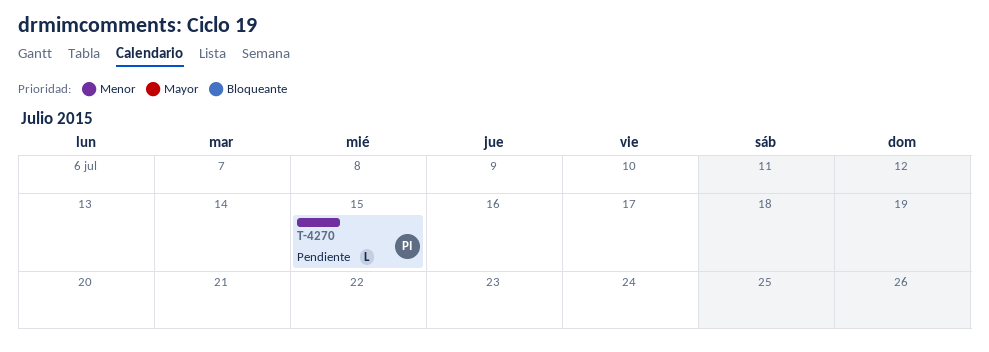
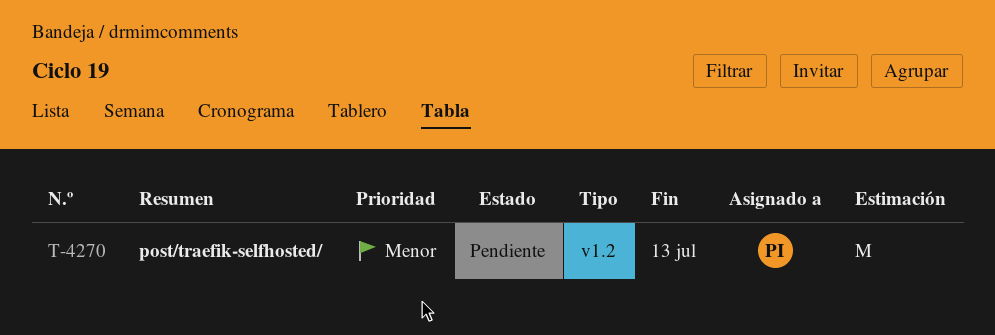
T-4270, estimate: L -> M
T-4270, due: Jul 15 -> Jul 13

